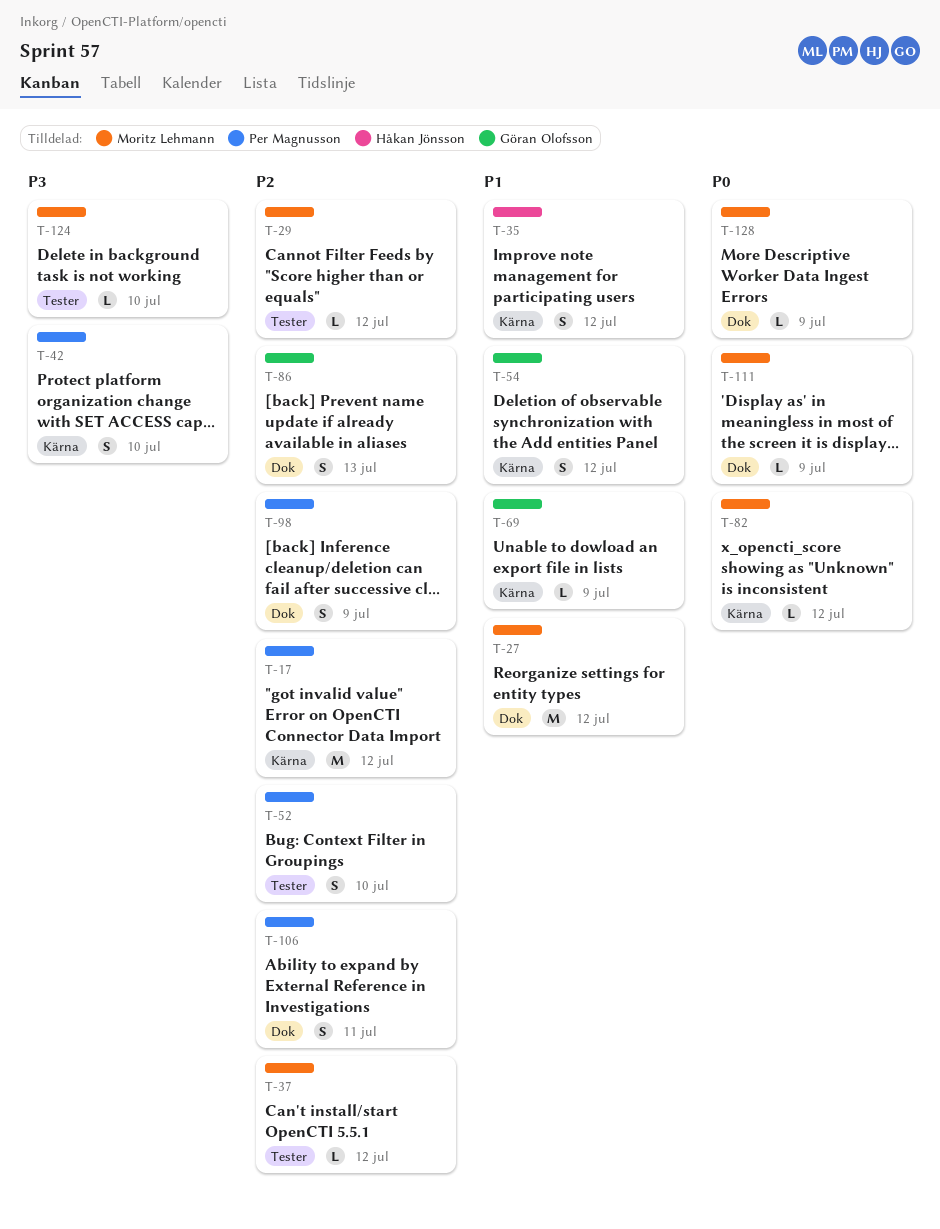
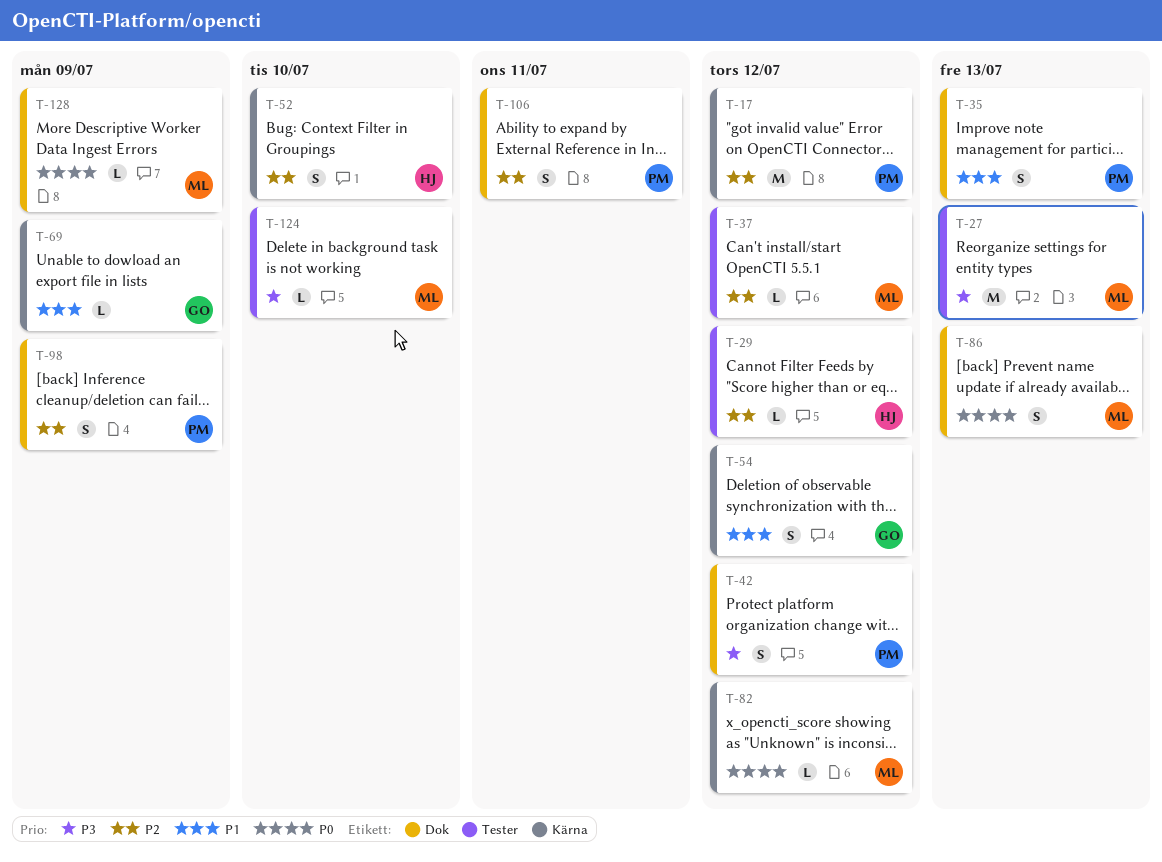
T-27, priority: P1 -> P3
T-27, label: Dok -> Tester
T-27, due: Jul 12 -> Jul 13
T-29, owner: Moritz Lehmann -> Håkan Jönsson
T-35, owner: Håkan Jönsson -> Per Magnusson
T-35, label: Kärna -> Dok
T-35, due: Jul 12 -> Jul 13
T-42, label: Kärna -> Dok
T-42, due: Jul 10 -> Jul 12
T-52, owner: Per Magnusson -> Håkan Jönsson
T-52, label: Tester -> Kärna
T-86, owner: Göran Olofsson -> Moritz Lehmann
T-86, priority: P2 -> P0
T-111: present -> none

